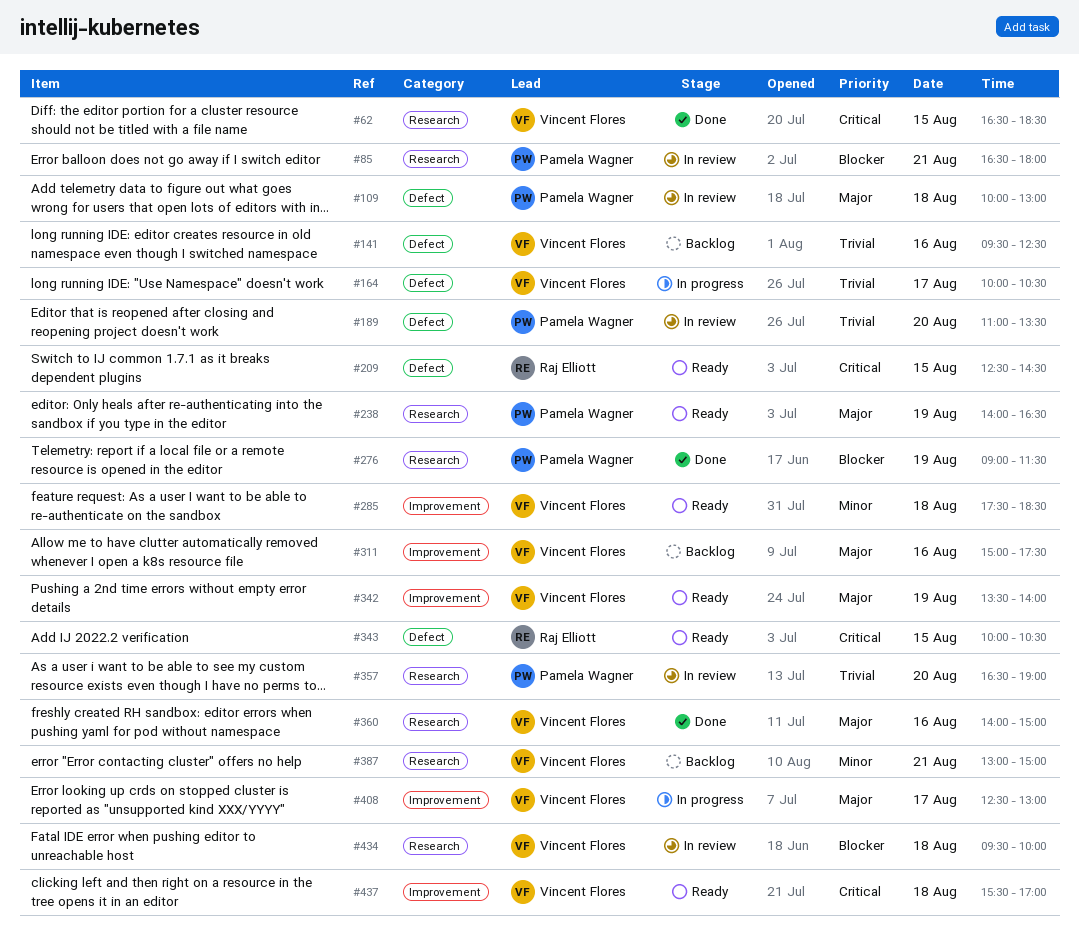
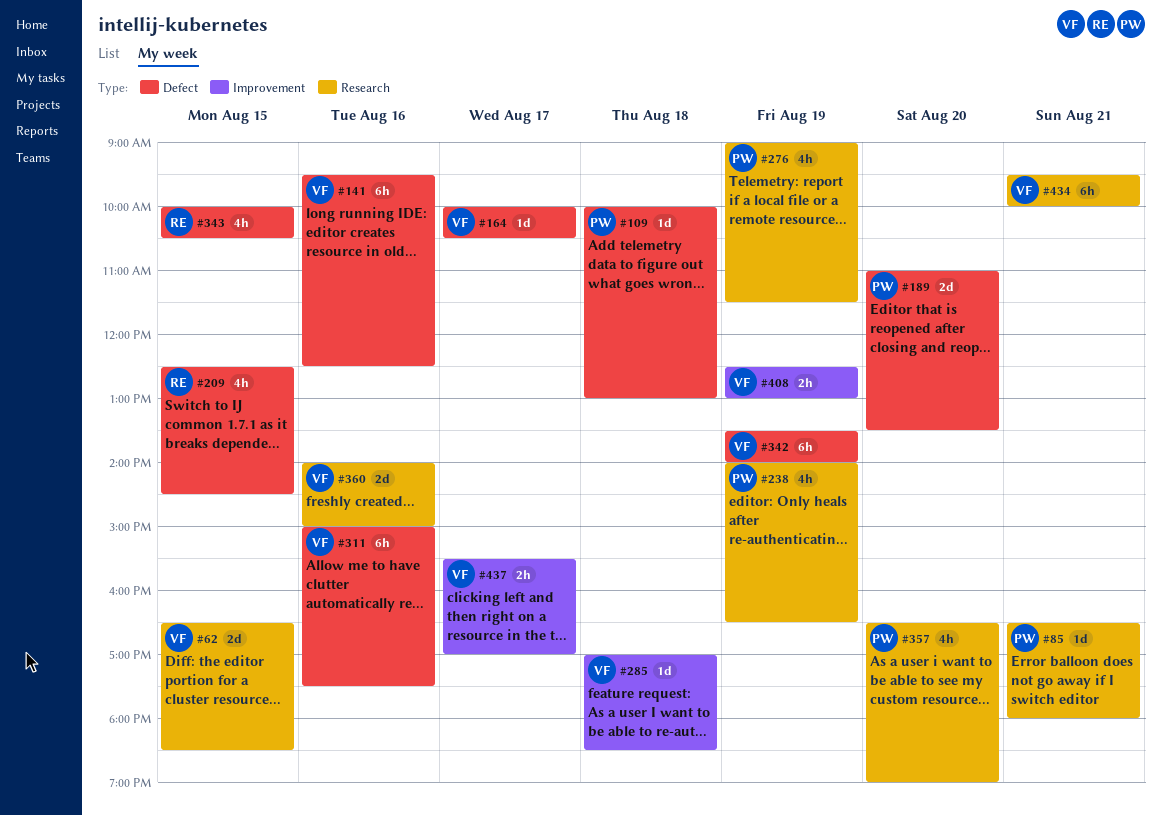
#285, begins: 17:30 -> 17:00
#311, label: Improvement -> Defect
#342, label: Improvement -> Defect
#387: present -> none
#408, day: Aug 17 -> Aug 19
#434, day: Aug 18 -> Aug 21
#437, day: Aug 18 -> Aug 17

